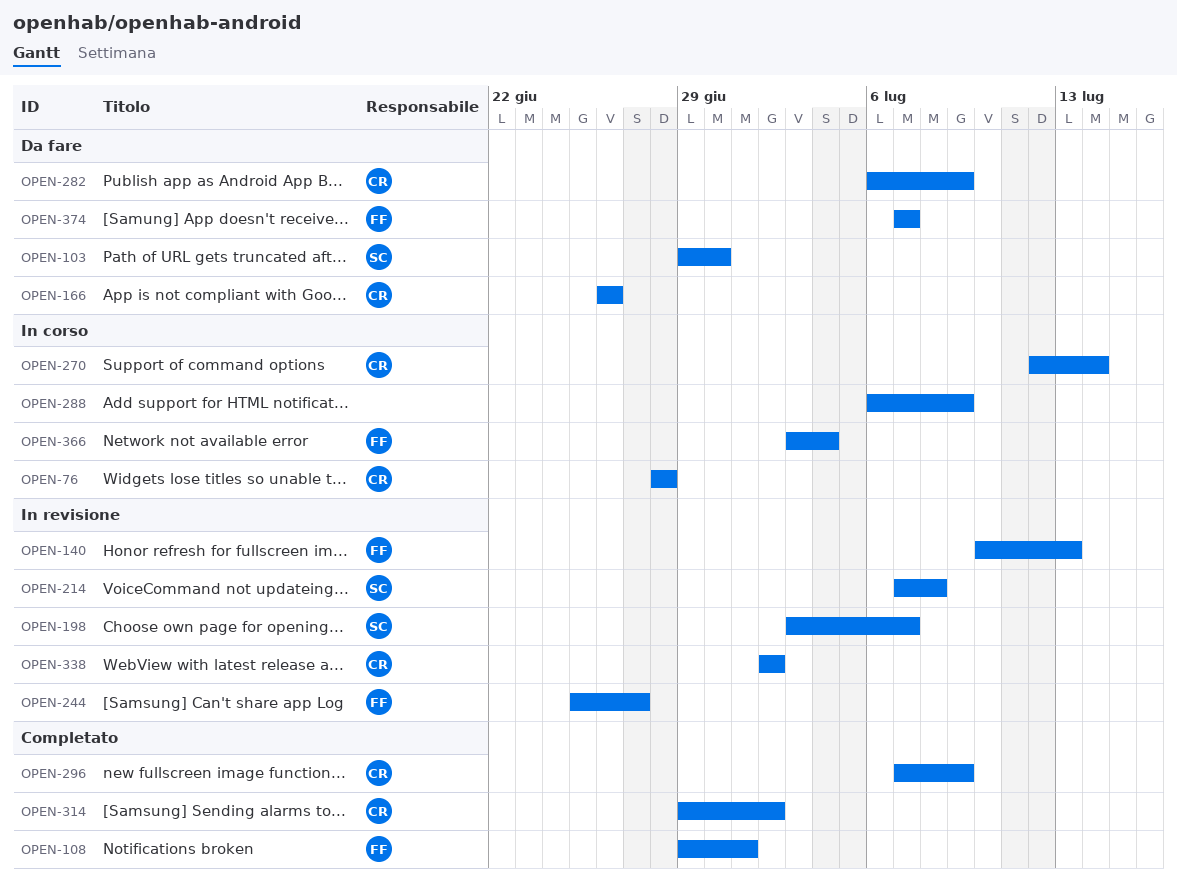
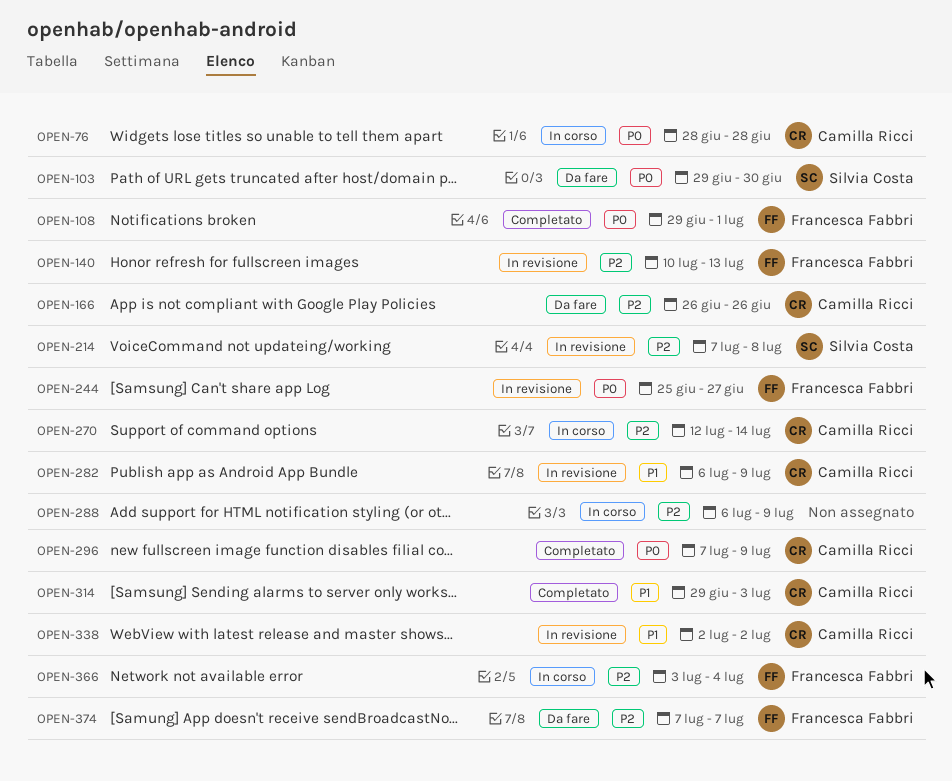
OPEN-198: present -> none
OPEN-282, status: Da fare -> In revisione
OPEN-314, due: Jul 2 -> Jul 3

